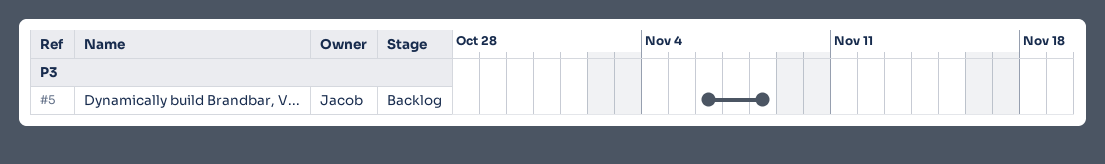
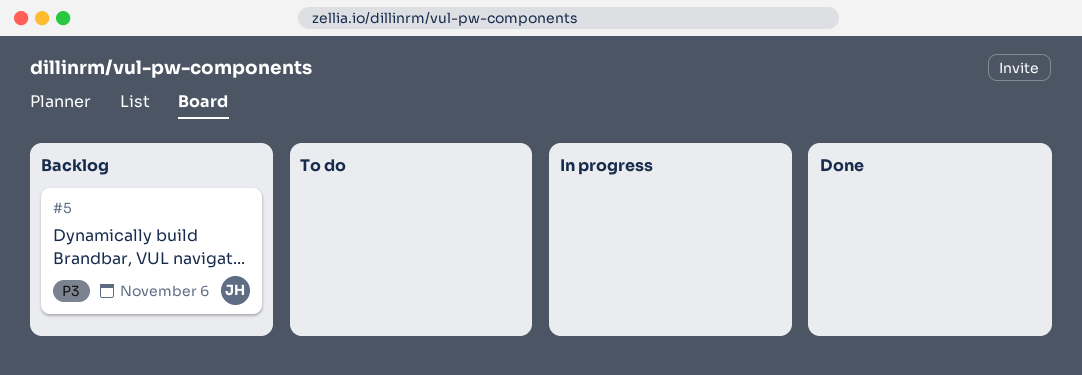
#5, due: Nov 8 -> Nov 6

